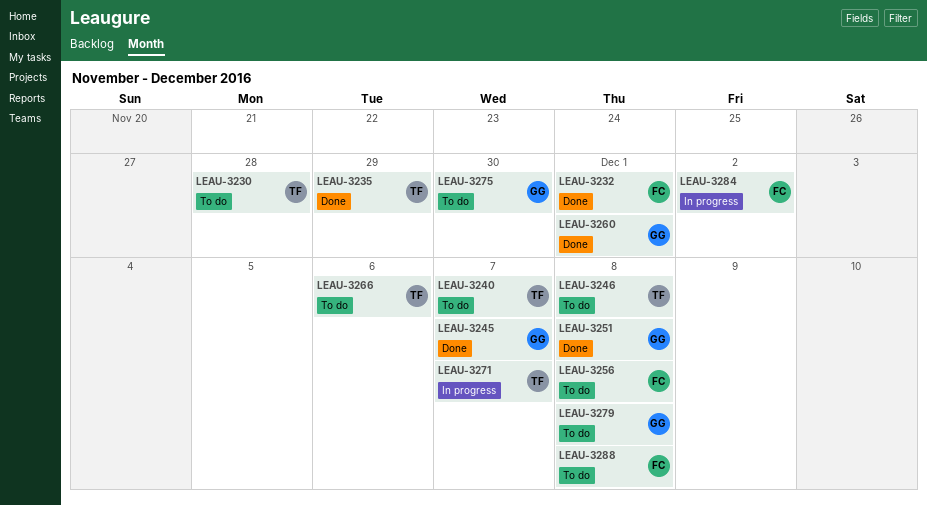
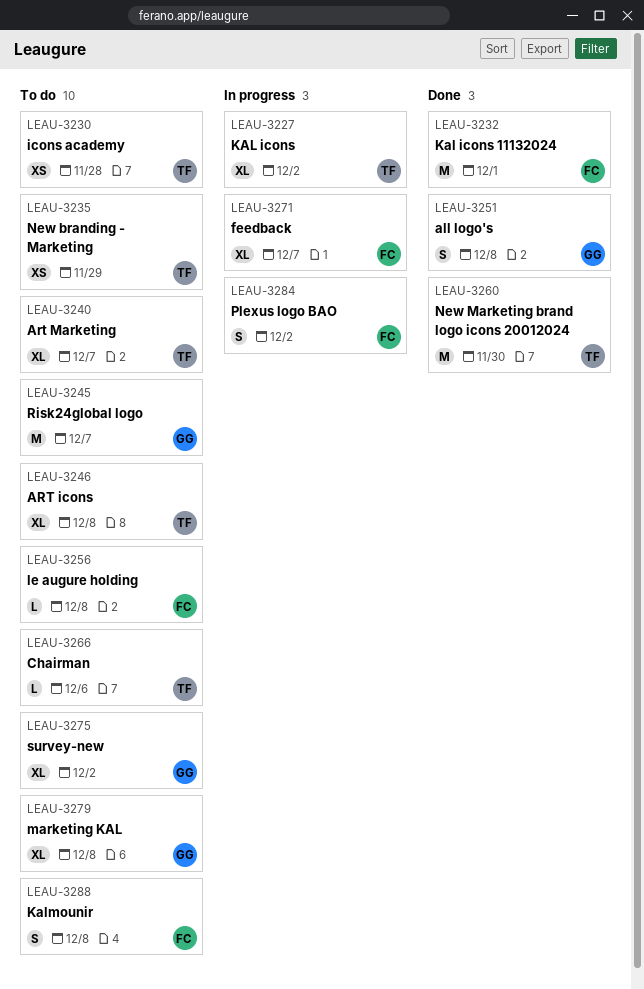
LEAU-3227: none -> present
LEAU-3235, status: Done -> To do
LEAU-3245, status: Done -> To do
LEAU-3260, owner: GG -> TF
LEAU-3260, due: Dec 1 -> Nov 30
LEAU-3271, owner: TF -> FC
LEAU-3275, due: Nov 30 -> Dec 2

